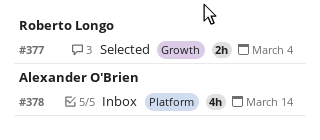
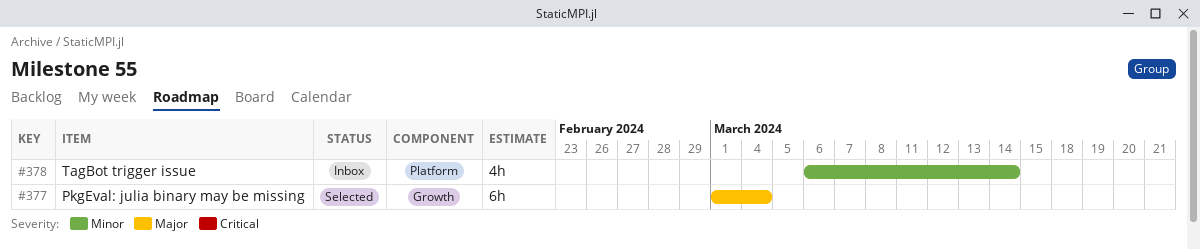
#377, estimate: 2h -> 6h

